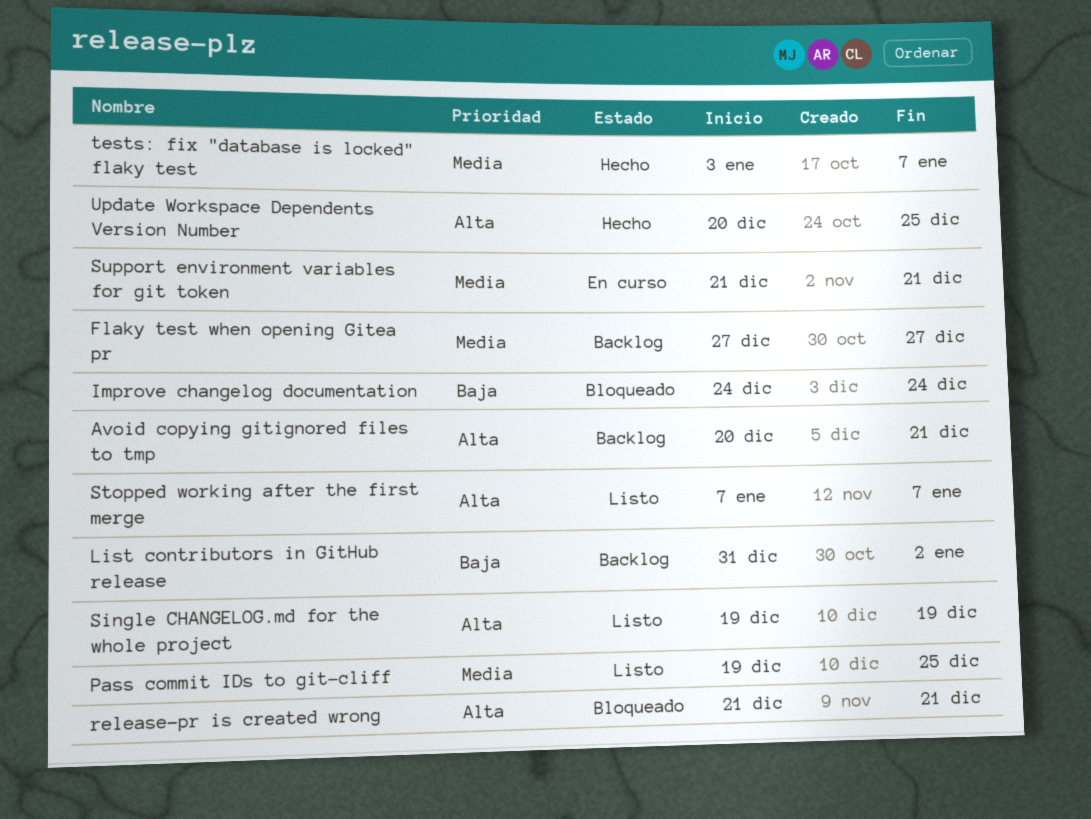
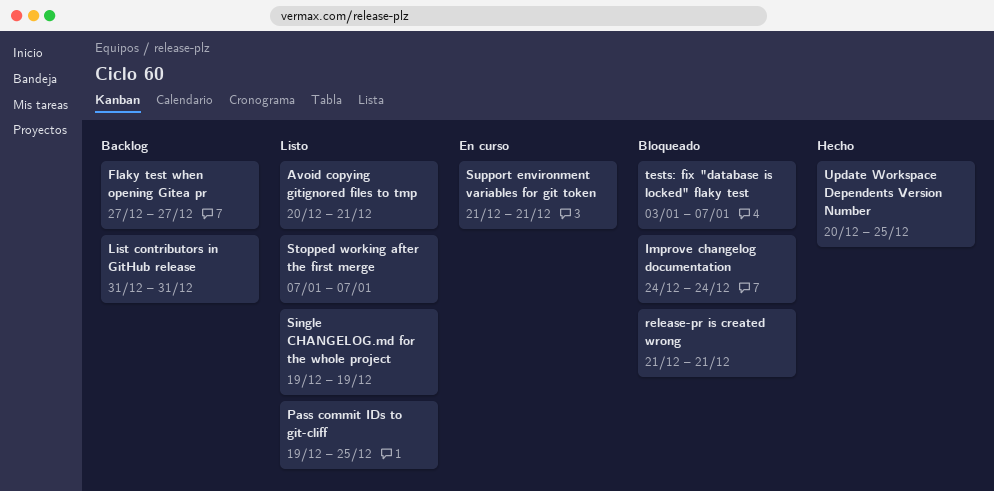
Avoid copying gitignored files to tmp, status: Backlog -> Listo
List contributors in GitHub release, due: Jan 2 -> Dec 31
tests: fix "database is locked" flaky test, status: Hecho -> Bloqueado

